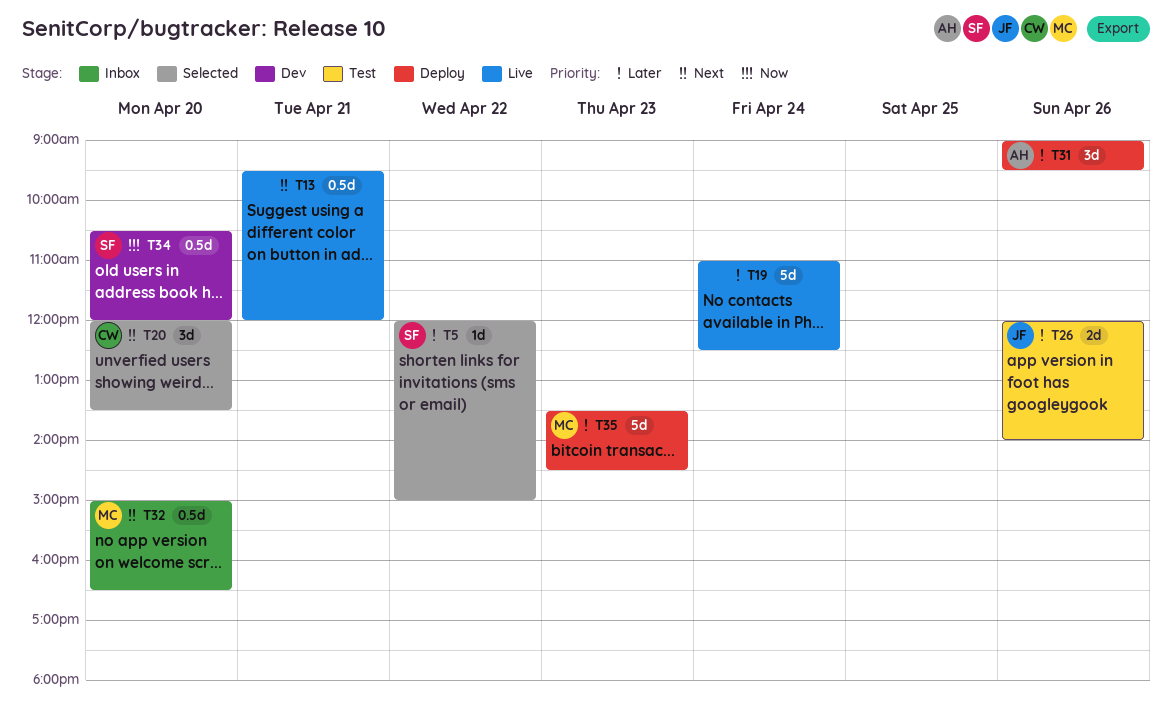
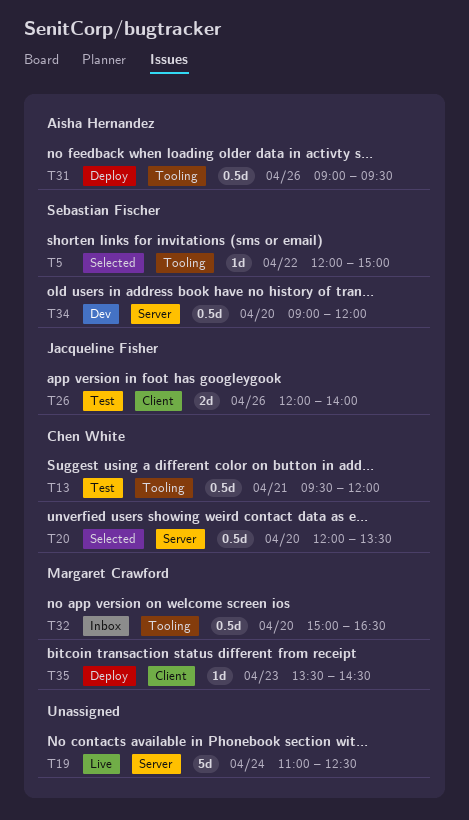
T13, status: Live -> Test
T13, owner: none -> Chen White
T20, estimate: 3d -> 0.5d
T31, estimate: 3d -> 0.5d
T34, begins: 10:30 -> 09:00
T35, estimate: 5d -> 1d

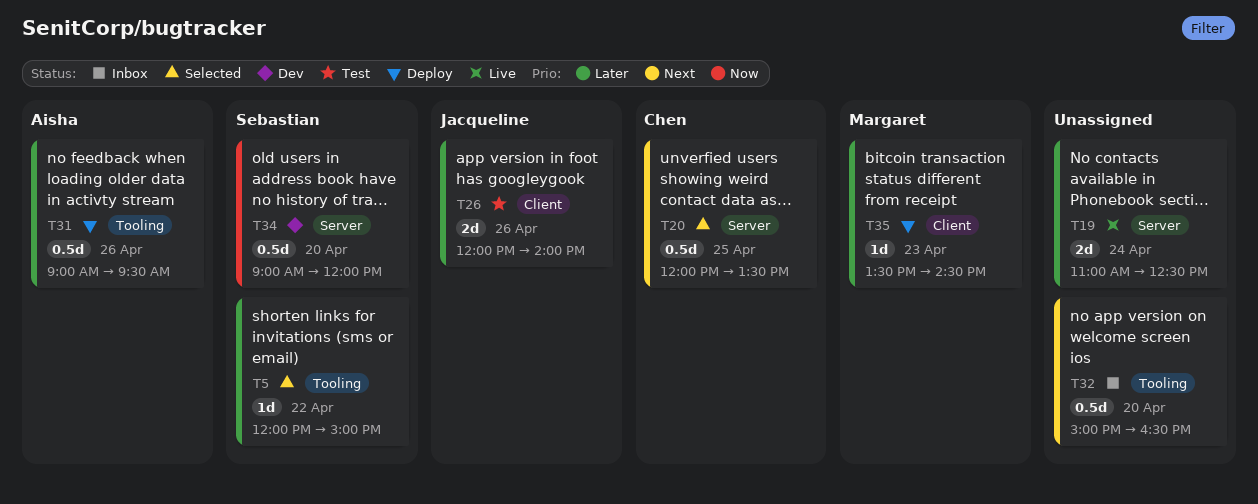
T13: present -> none
T19, estimate: 5d -> 2d
T20, day: Apr 20 -> Apr 25
T32, owner: Margaret Crawford -> none

